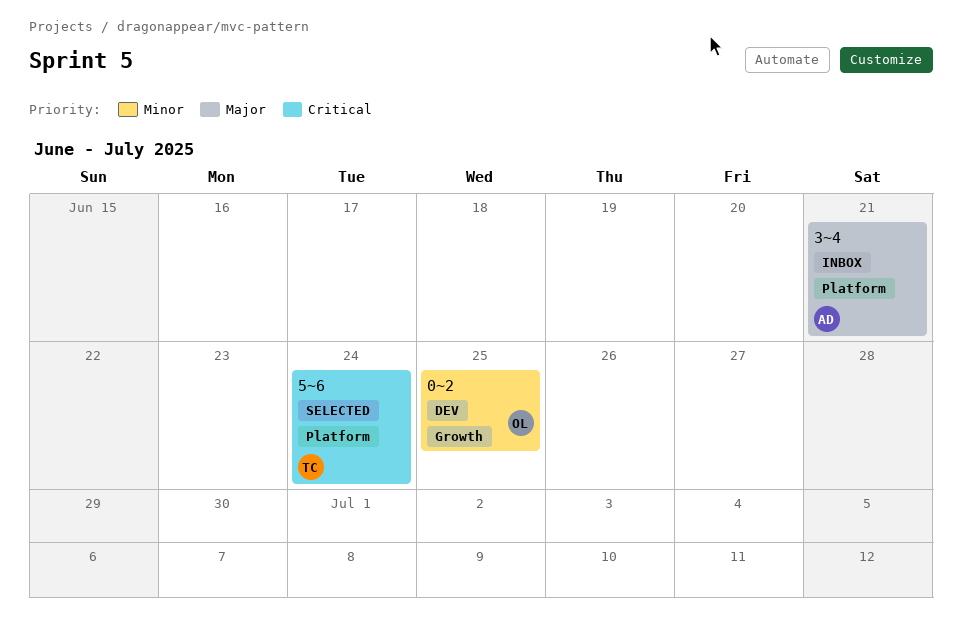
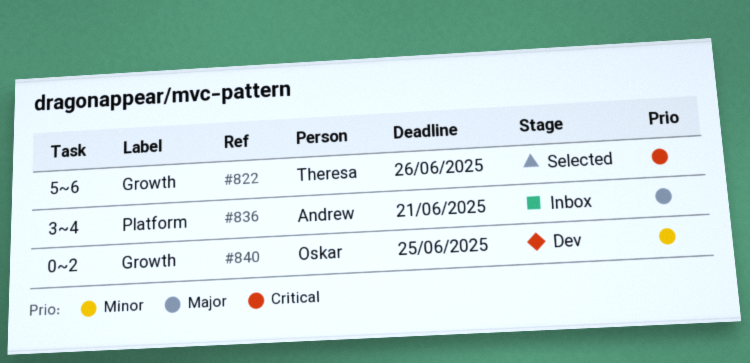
5~6, label: Platform -> Growth
5~6, due: Jun 24 -> Jun 26

